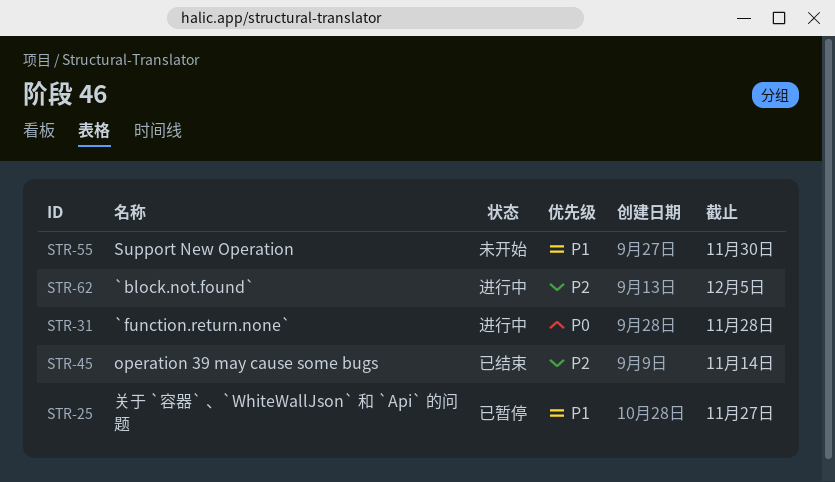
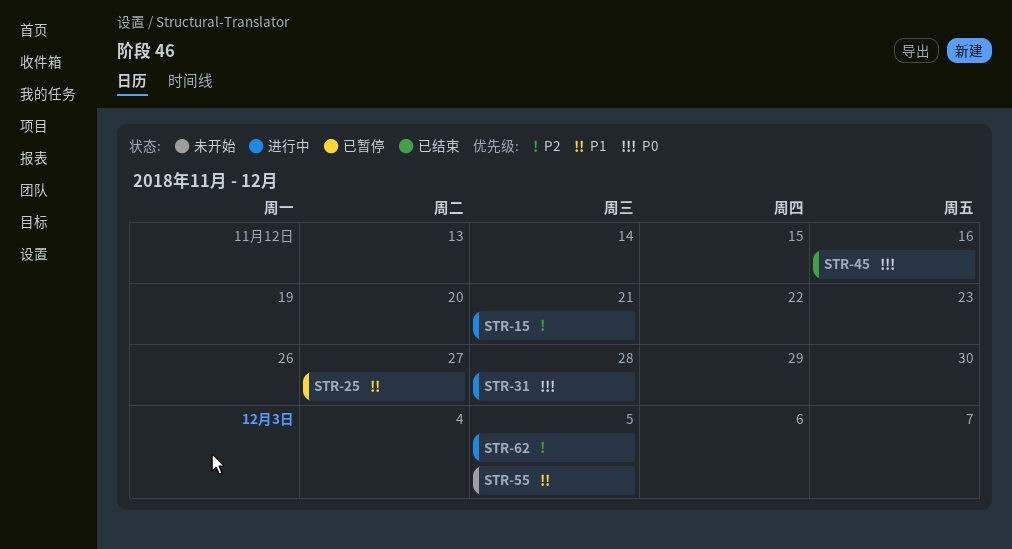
STR-15: none -> present
STR-45, priority: P2 -> P0
STR-45, due: Nov 14 -> Nov 16
STR-55, due: Nov 30 -> Dec 5

